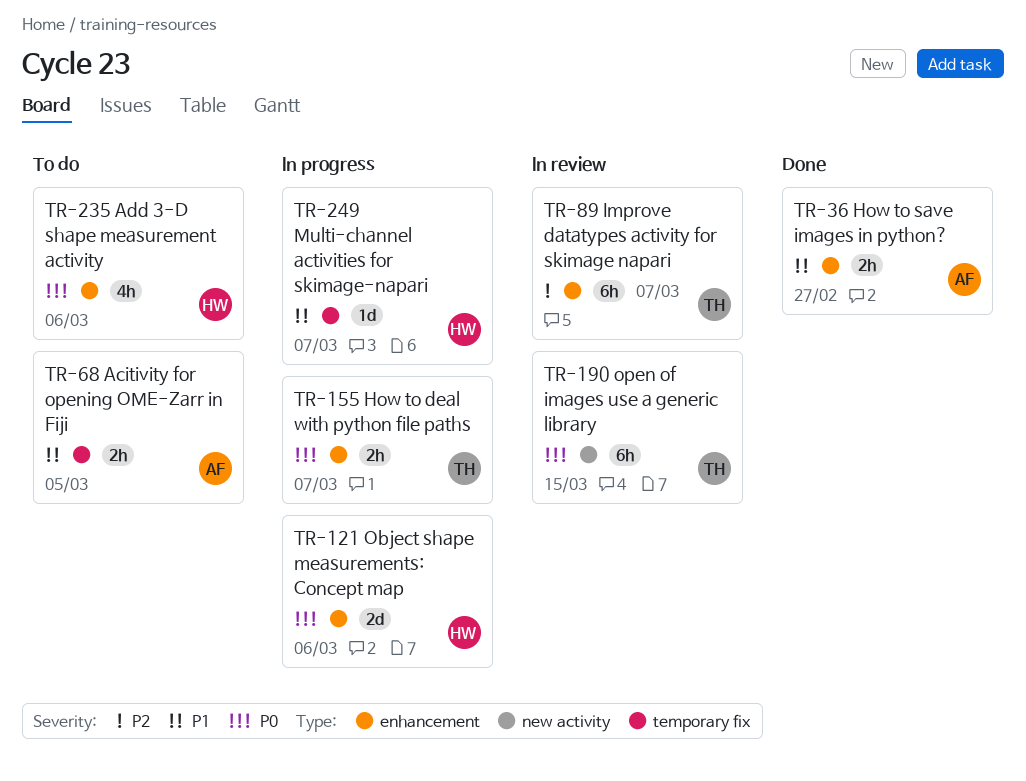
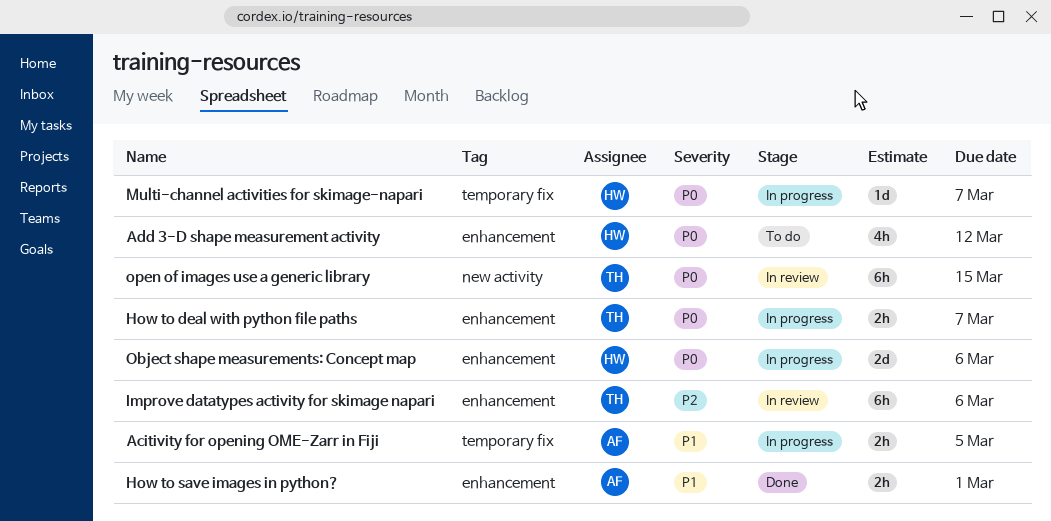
Acitivity for opening OME-Zarr in Fiji, status: To do -> In progress
Add 3-D shape measurement activity, due: Mar 6 -> Mar 12
How to save images in python?, due: Feb 27 -> Mar 1
Improve datatypes activity for skimage napari, due: Mar 7 -> Mar 6
Multi-channel activities for skimage-napari, priority: P1 -> P0

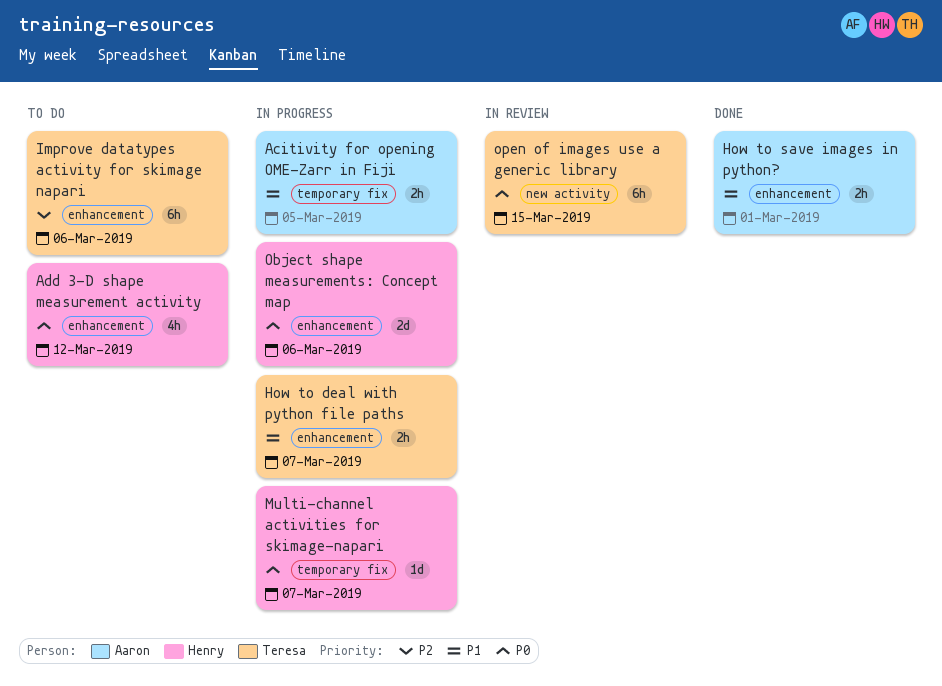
How to deal with python file paths, priority: P0 -> P1
Improve datatypes activity for skimage napari, status: In review -> To do

